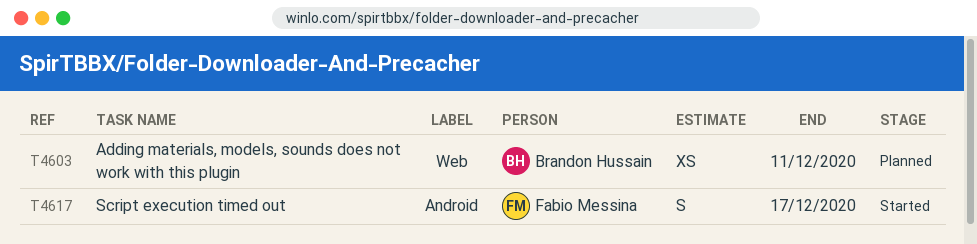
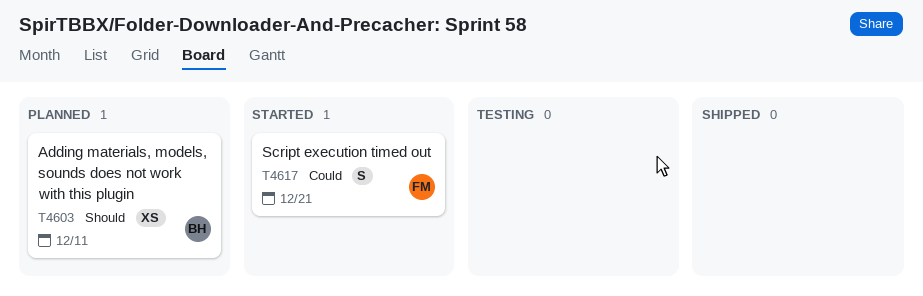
T4617, due: Dec 17 -> Dec 21

